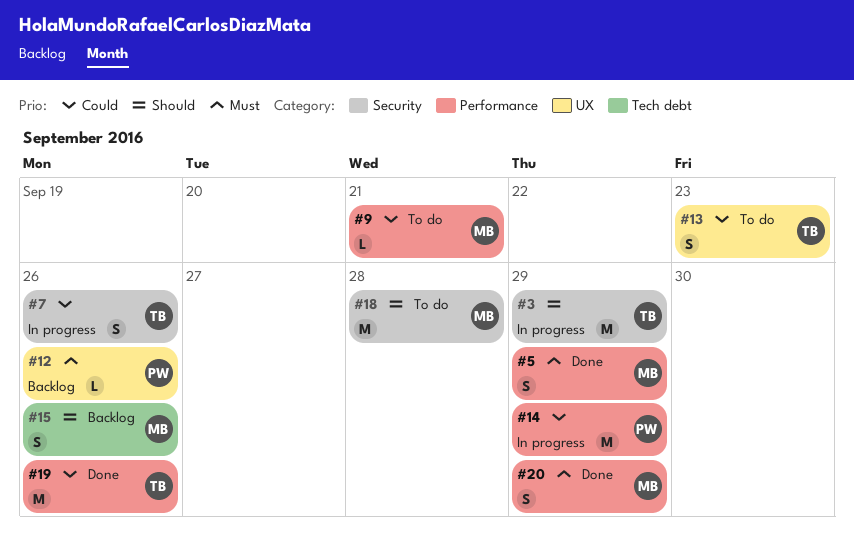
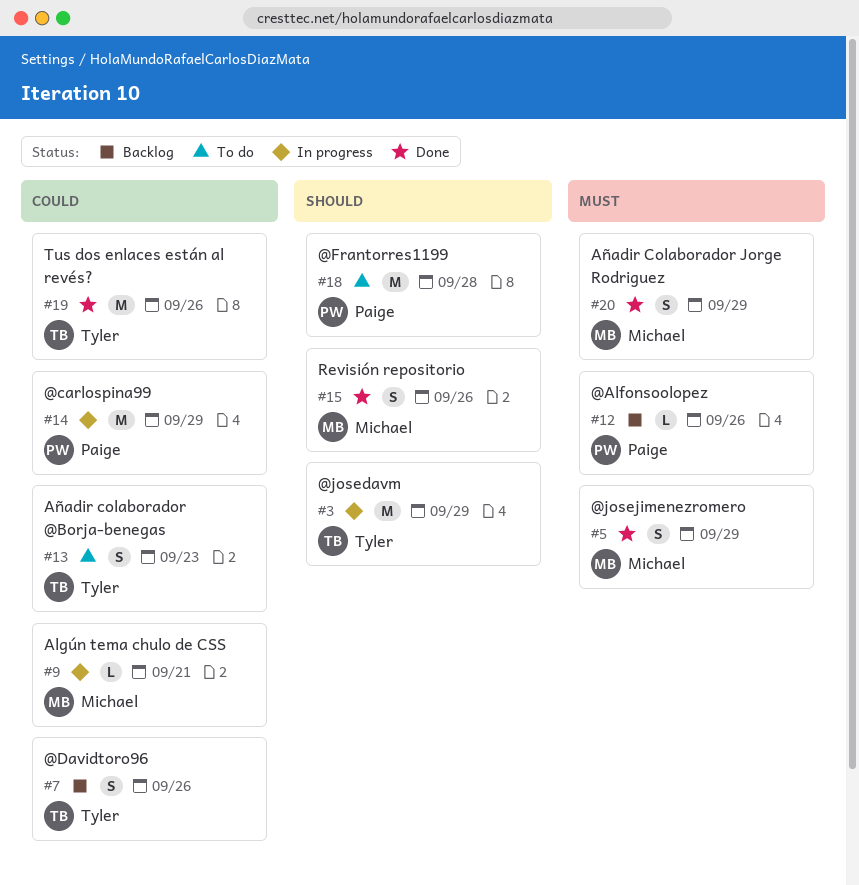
#7, status: In progress -> Backlog
#9, status: To do -> In progress
#15, status: Backlog -> Done
#18, owner: Michael -> Paige

